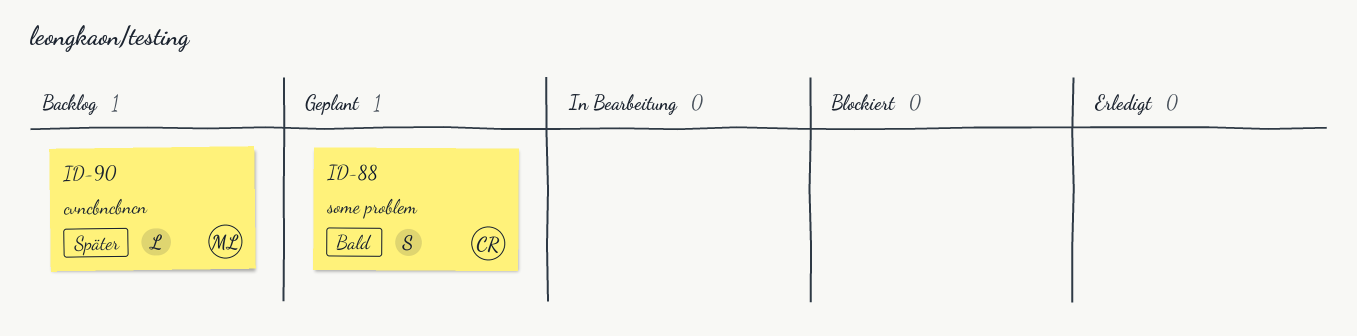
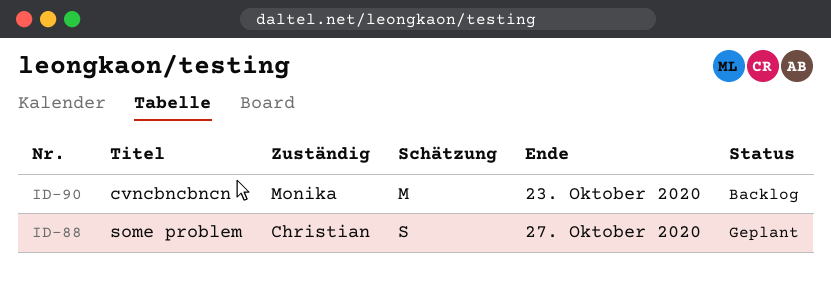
ID-90, estimate: L -> M

